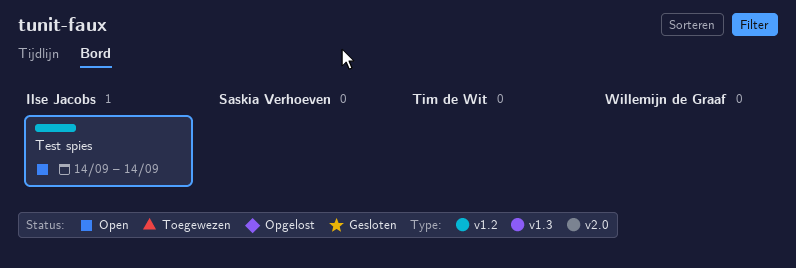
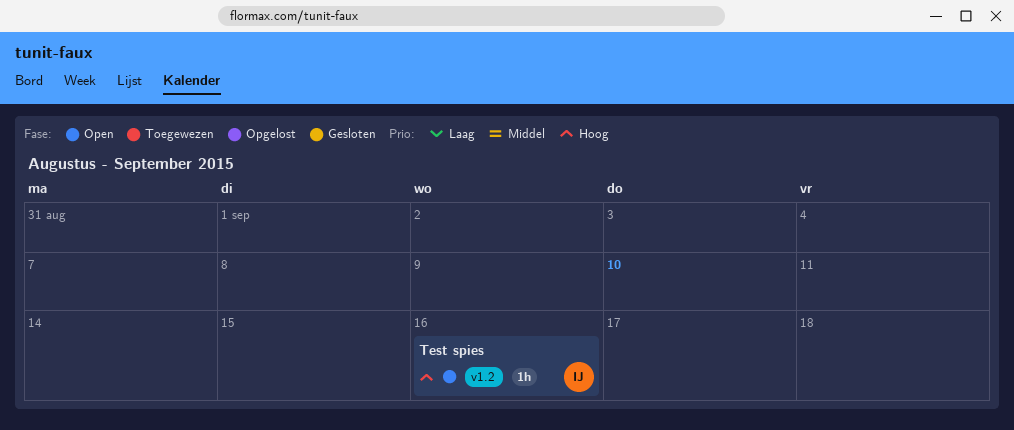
Test spies, due: Sep 14 -> Sep 16

